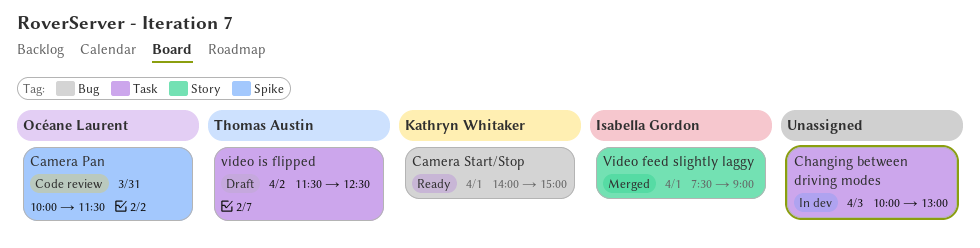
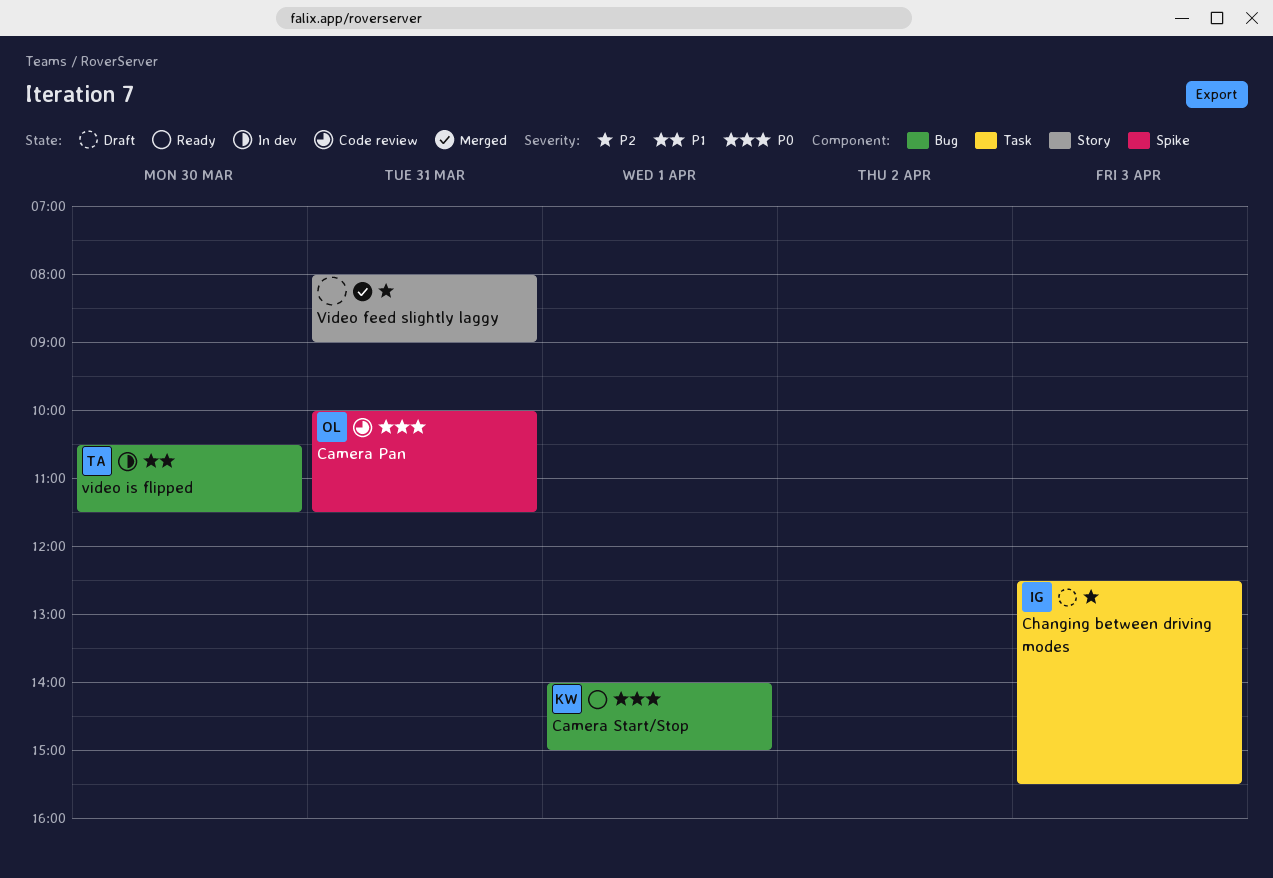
Changing between driving modes, status: In dev -> Draft
Changing between driving modes, owner: none -> Isabella Gordon
Changing between driving modes, begins: 10:00 -> 12:30
Changing between driving modes, ends: 13:00 -> 15:30
Video feed slightly laggy, owner: Isabella Gordon -> none
Video feed slightly laggy, day: Apr 1 -> Mar 31
Video feed slightly laggy, begins: 07:30 -> 08:00
video is flipped, status: Draft -> In dev
video is flipped, label: Task -> Bug
video is flipped, day: Apr 2 -> Mar 30
video is flipped, begins: 11:30 -> 10:30
video is flipped, ends: 12:30 -> 11:30

